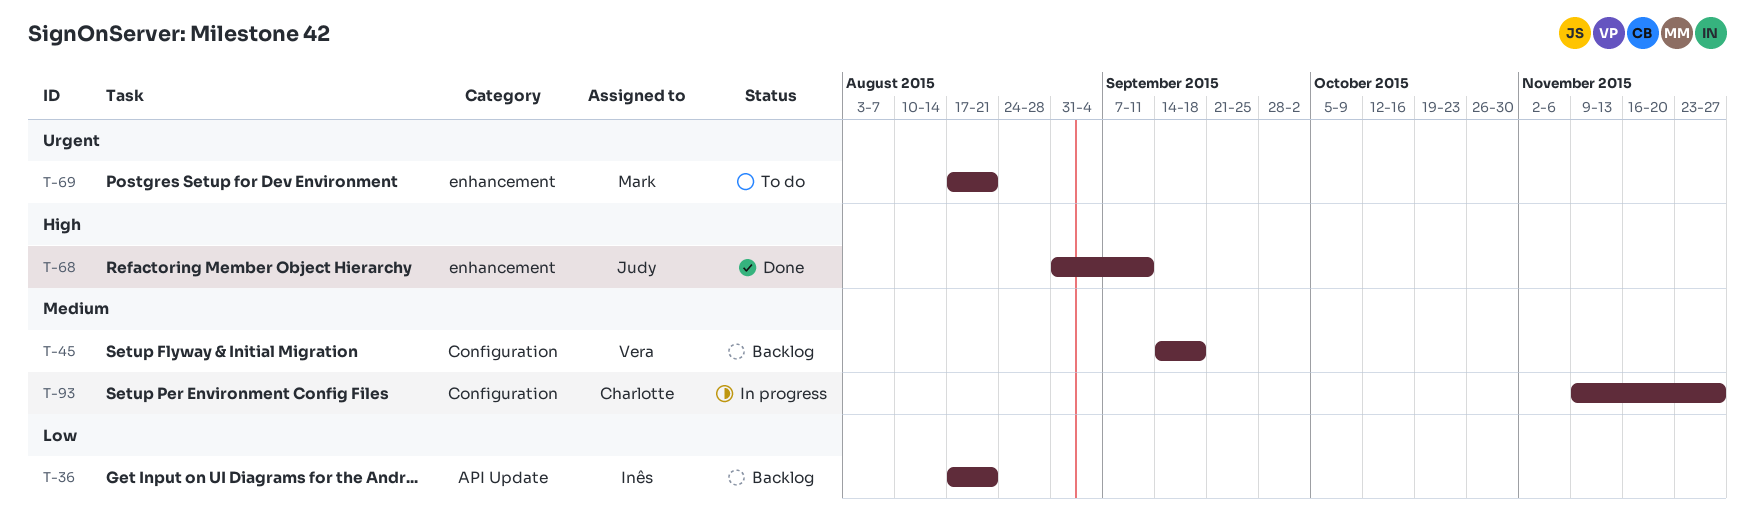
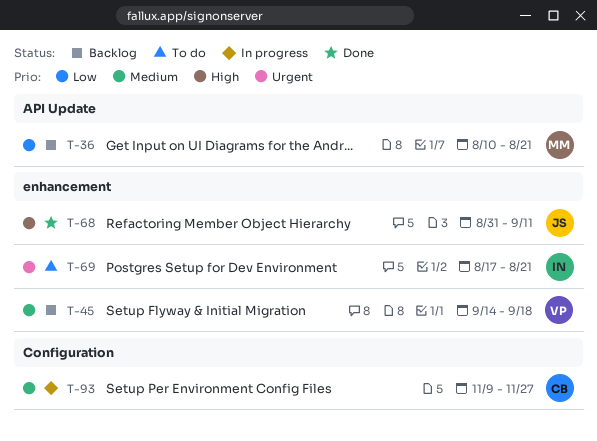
T-36, owner: Inês -> Mark
T-36, start: Aug 17 -> Aug 10
T-45, label: Configuration -> enhancement
T-69, owner: Mark -> Inês

